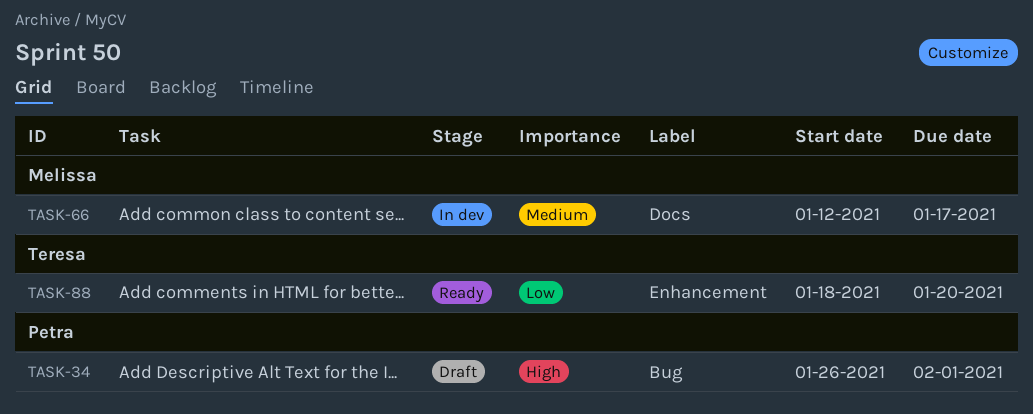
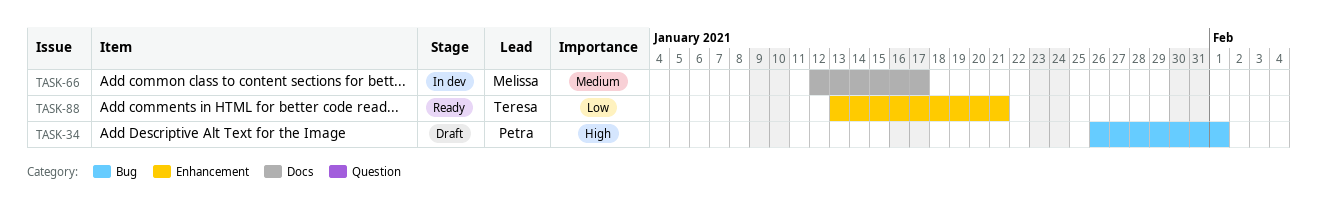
TASK-88, start: Jan 18 -> Jan 13
TASK-88, due: Jan 20 -> Jan 21

